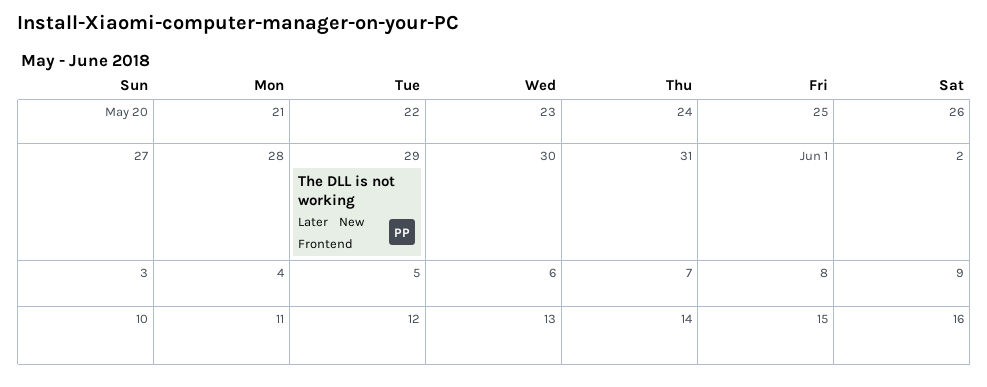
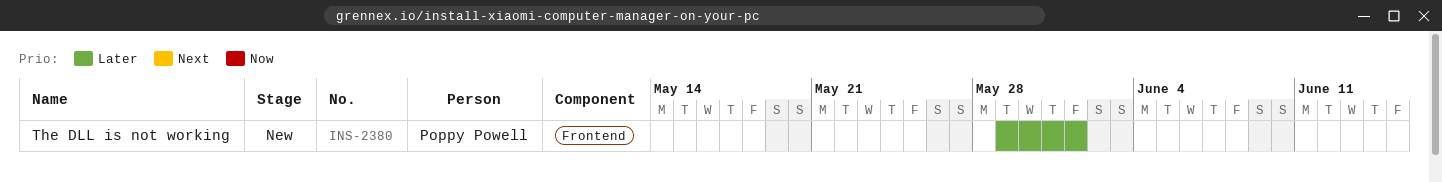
The DLL is not working, due: May 29 -> Jun 1

